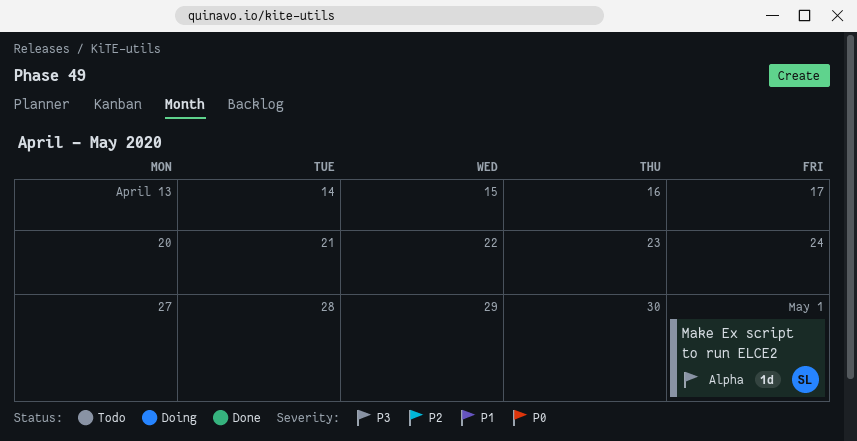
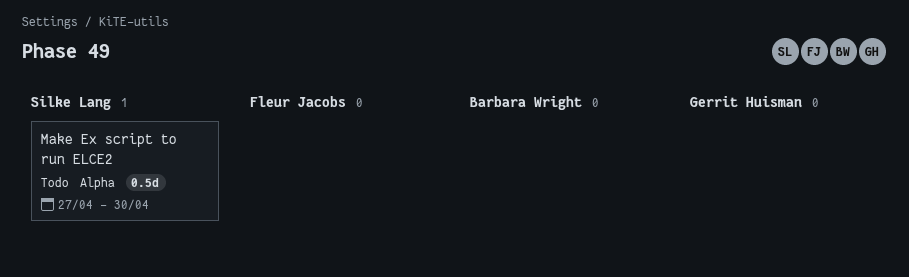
Make Ex script to run ELCE2, estimate: 1d -> 0.5d
Make Ex script to run ELCE2, due: May 1 -> Apr 30

